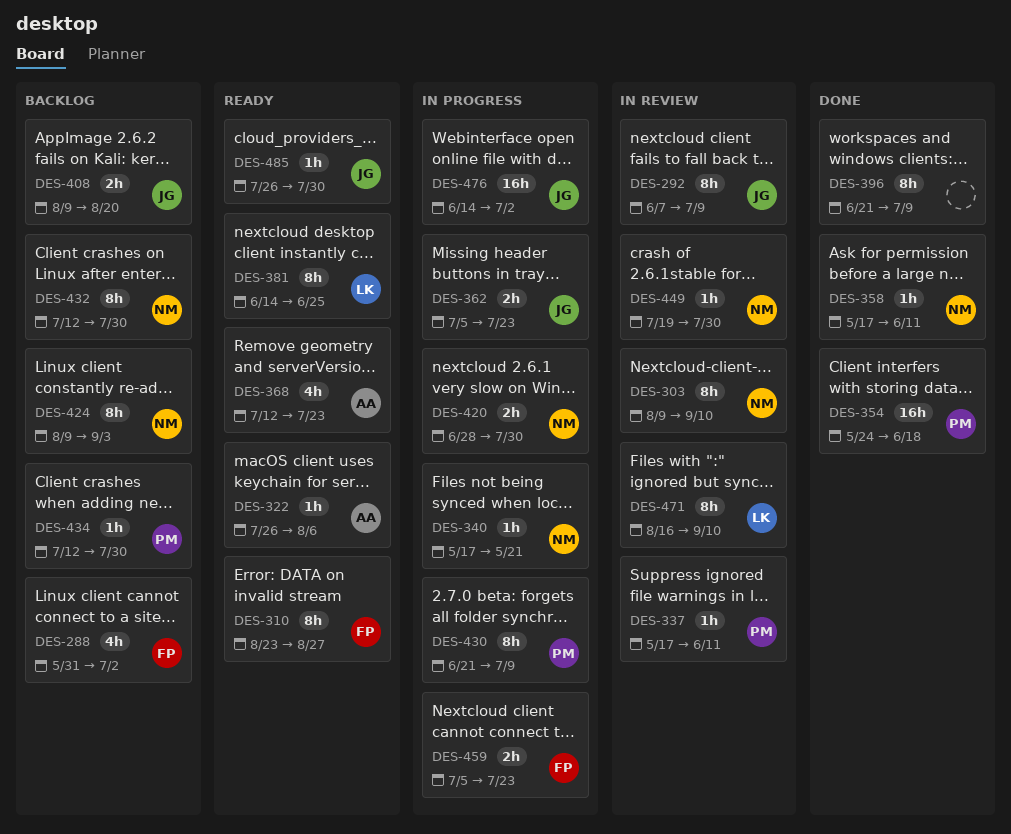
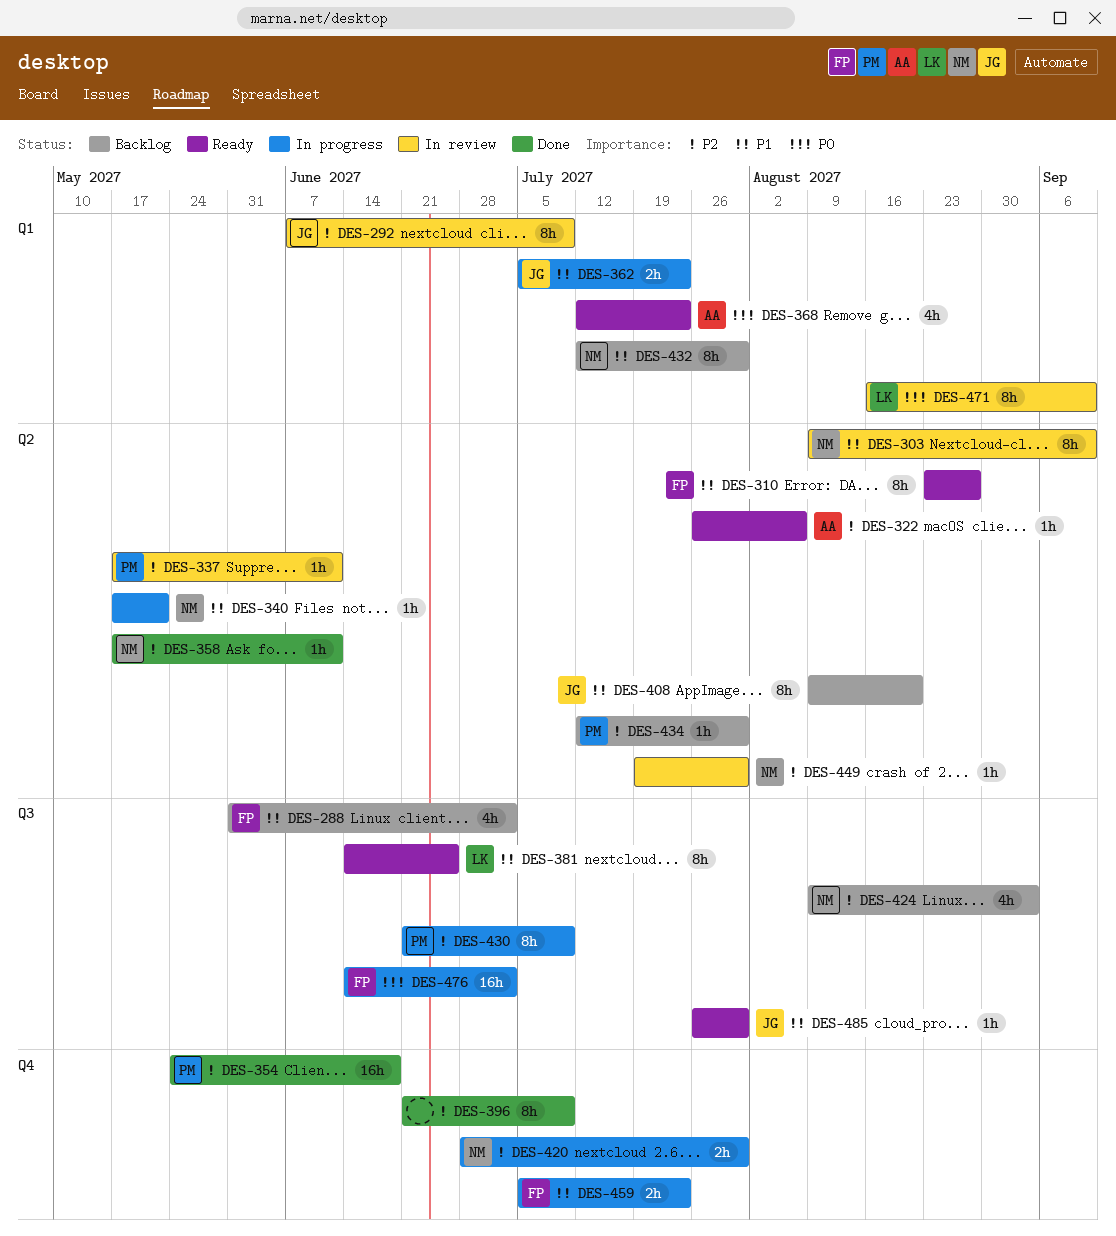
DES-408, estimate: 2h -> 8h
DES-424, estimate: 8h -> 4h
DES-476, owner: JG -> FP

